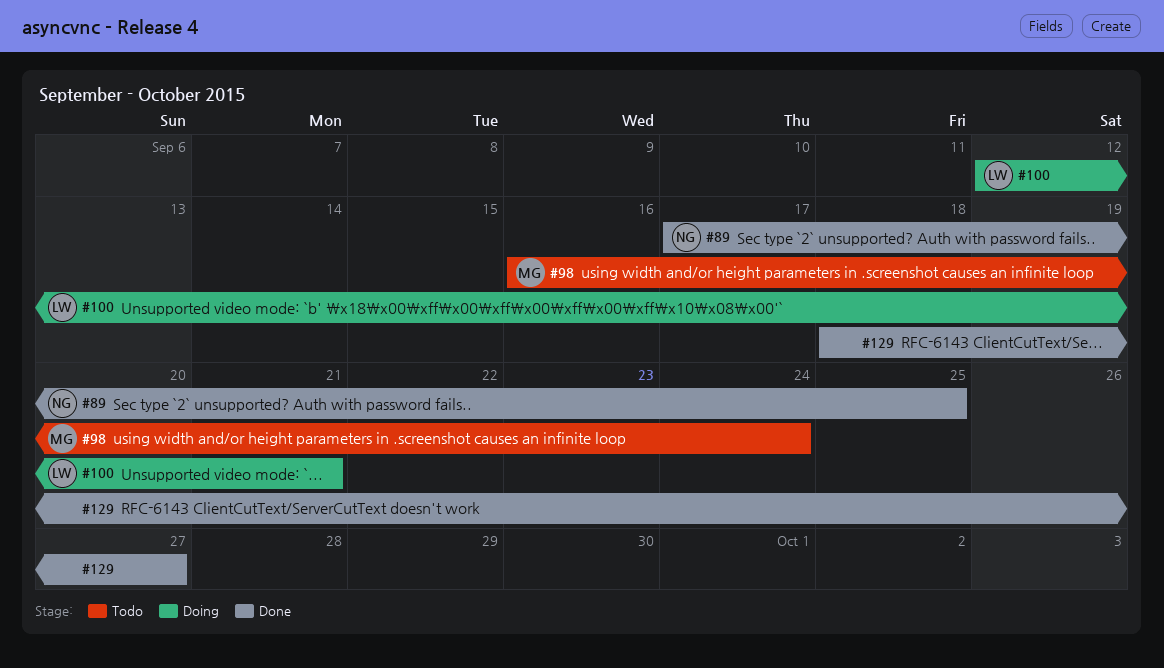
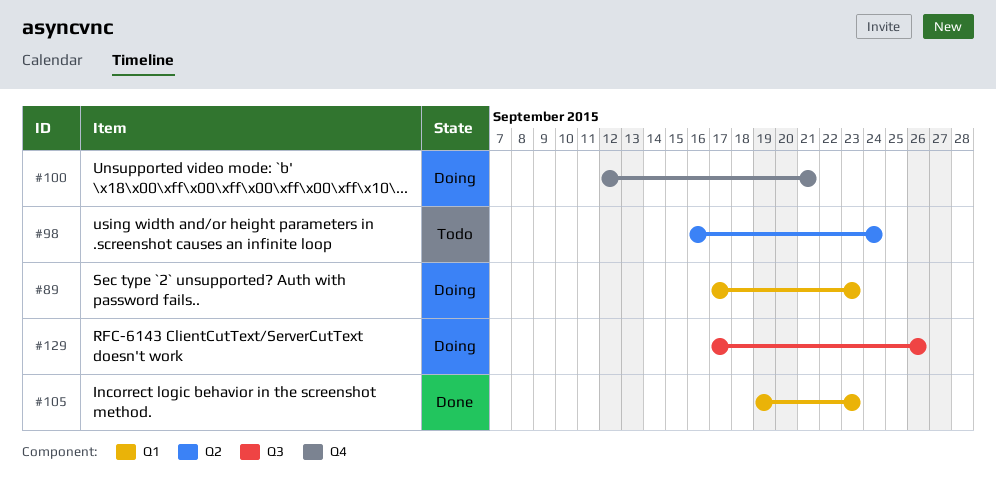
#89, status: Done -> Doing
#89, due: Sep 25 -> Sep 23
#105: none -> present
#129, status: Done -> Doing
#129, start: Sep 18 -> Sep 17
#129, due: Sep 27 -> Sep 26

